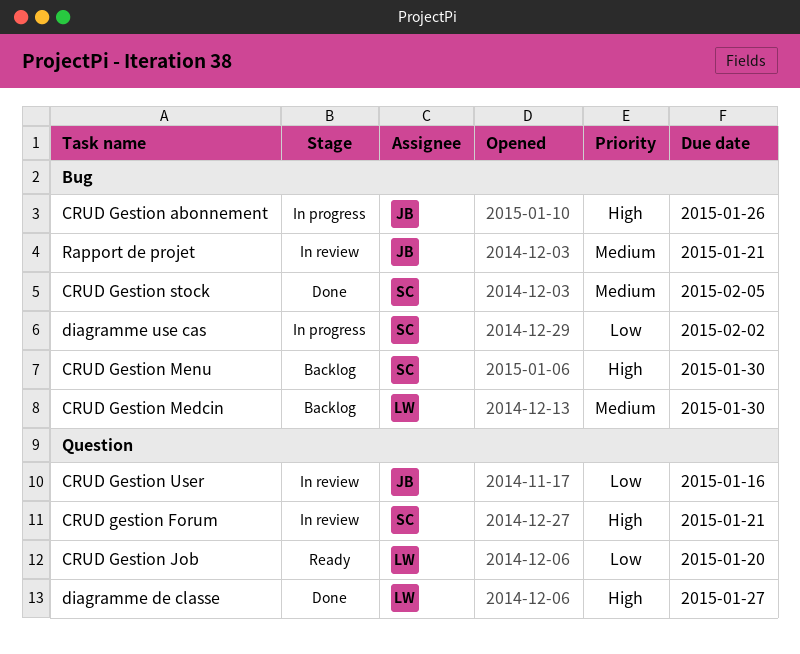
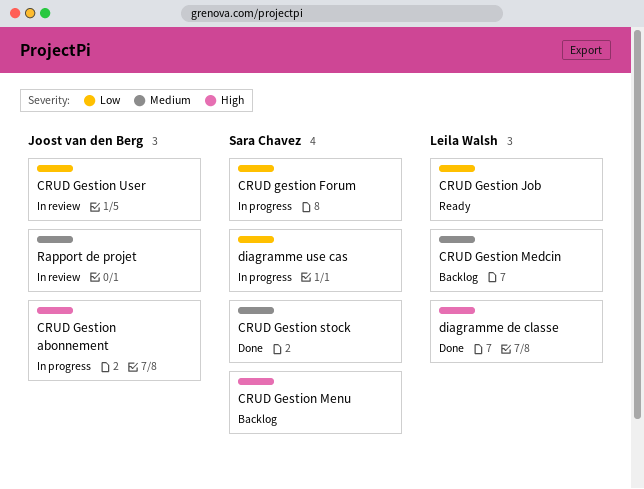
CRUD gestion Forum, status: In review -> In progress
CRUD gestion Forum, priority: High -> Low

